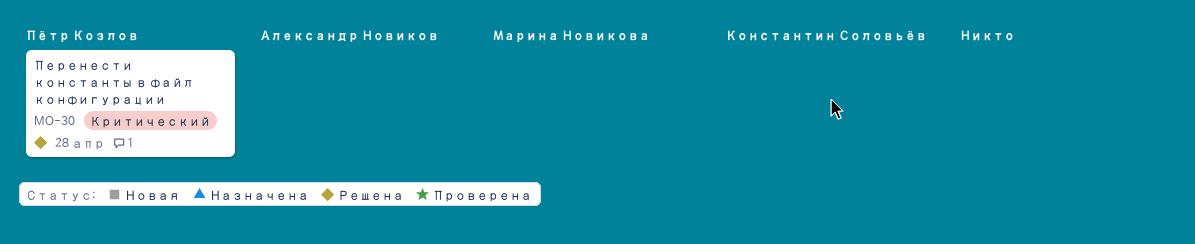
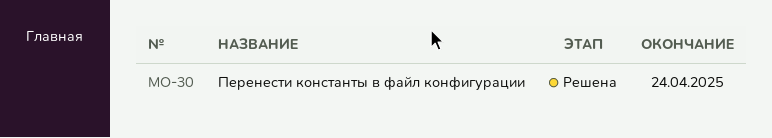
MO-30, due: Apr 28 -> Apr 24

